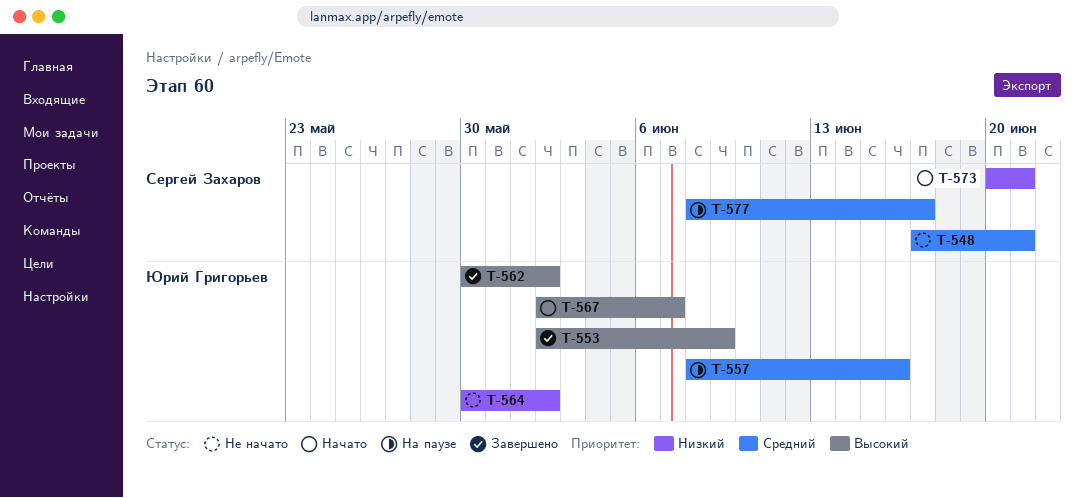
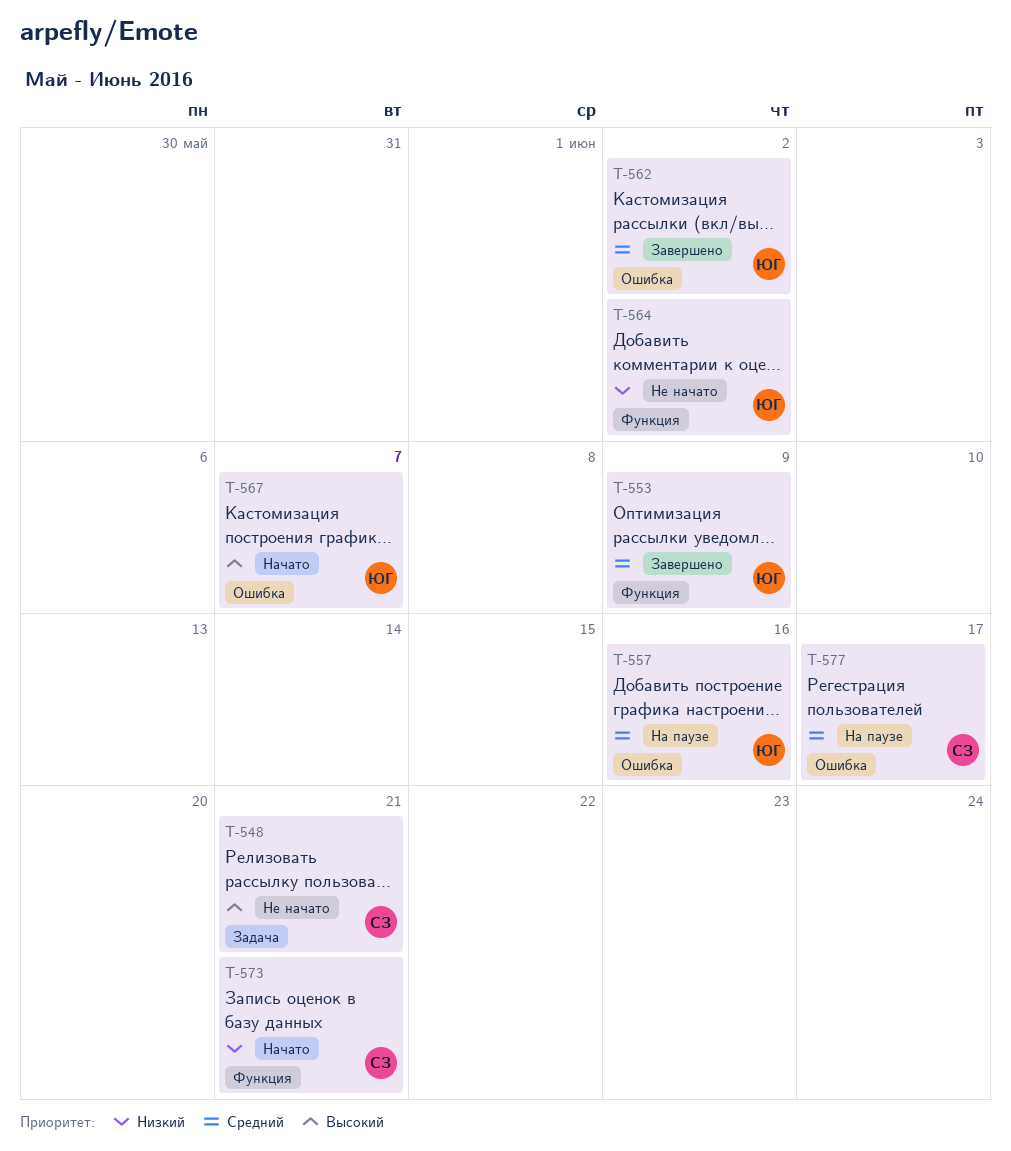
T-548, priority: Средний -> Высокий
T-553, priority: Высокий -> Средний
T-562, priority: Высокий -> Средний

